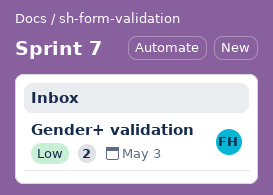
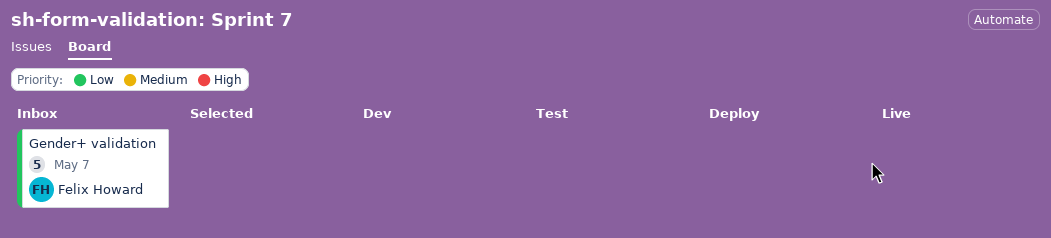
Gender+ validation, estimate: 2 -> 5
Gender+ validation, due: May 3 -> May 7

